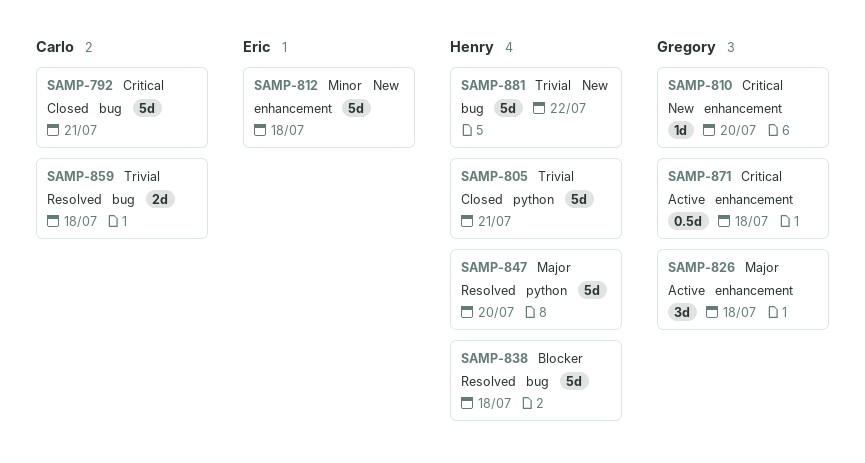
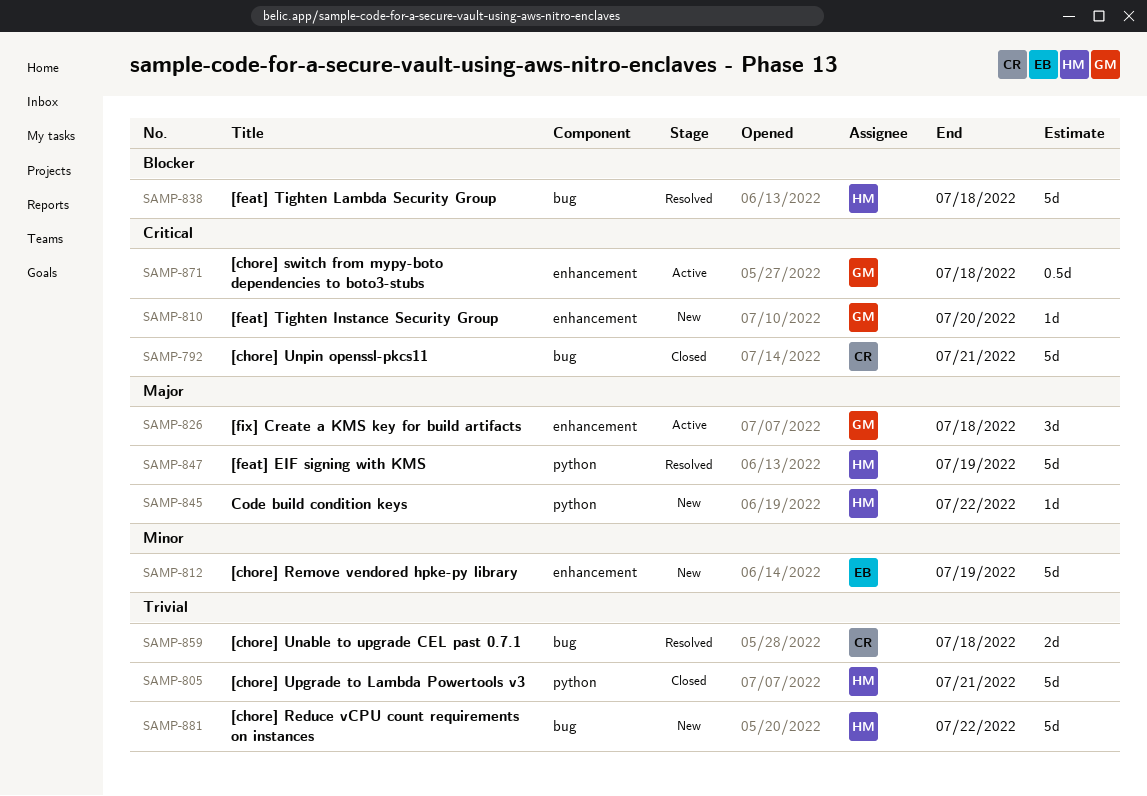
SAMP-812, due: Jul 18 -> Jul 19
SAMP-845: none -> present
SAMP-847, due: Jul 20 -> Jul 19

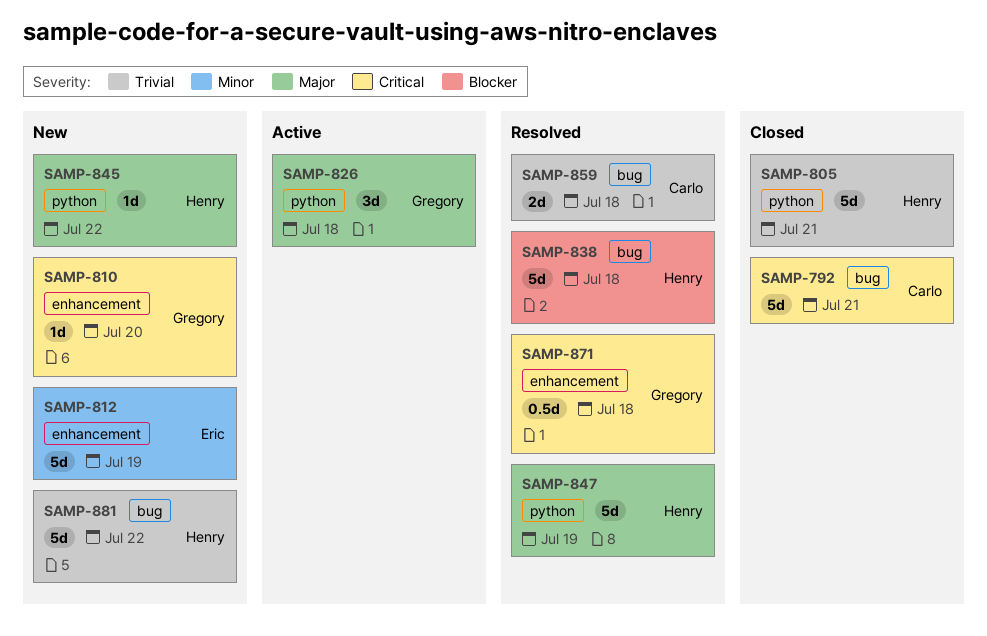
SAMP-826, label: enhancement -> python
SAMP-871, status: Active -> Resolved

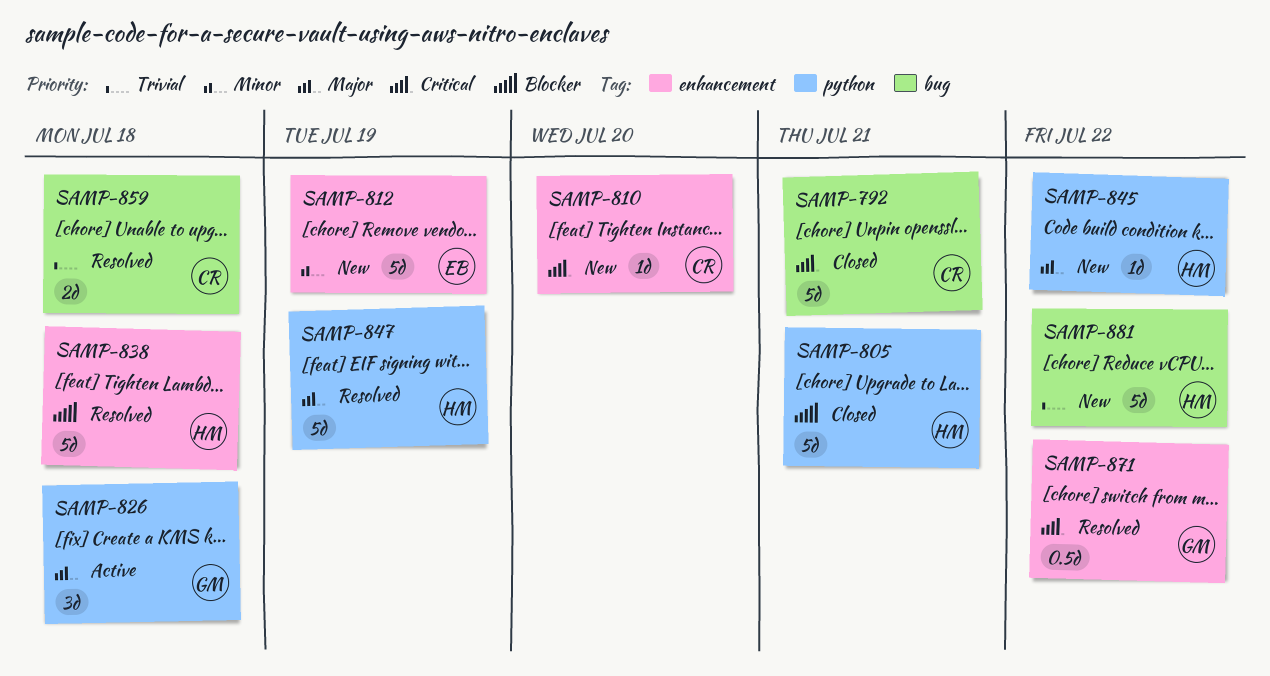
SAMP-805, priority: Trivial -> Blocker
SAMP-810, owner: Gregory -> Carlo
SAMP-838, label: bug -> enhancement
SAMP-871, due: Jul 18 -> Jul 22

